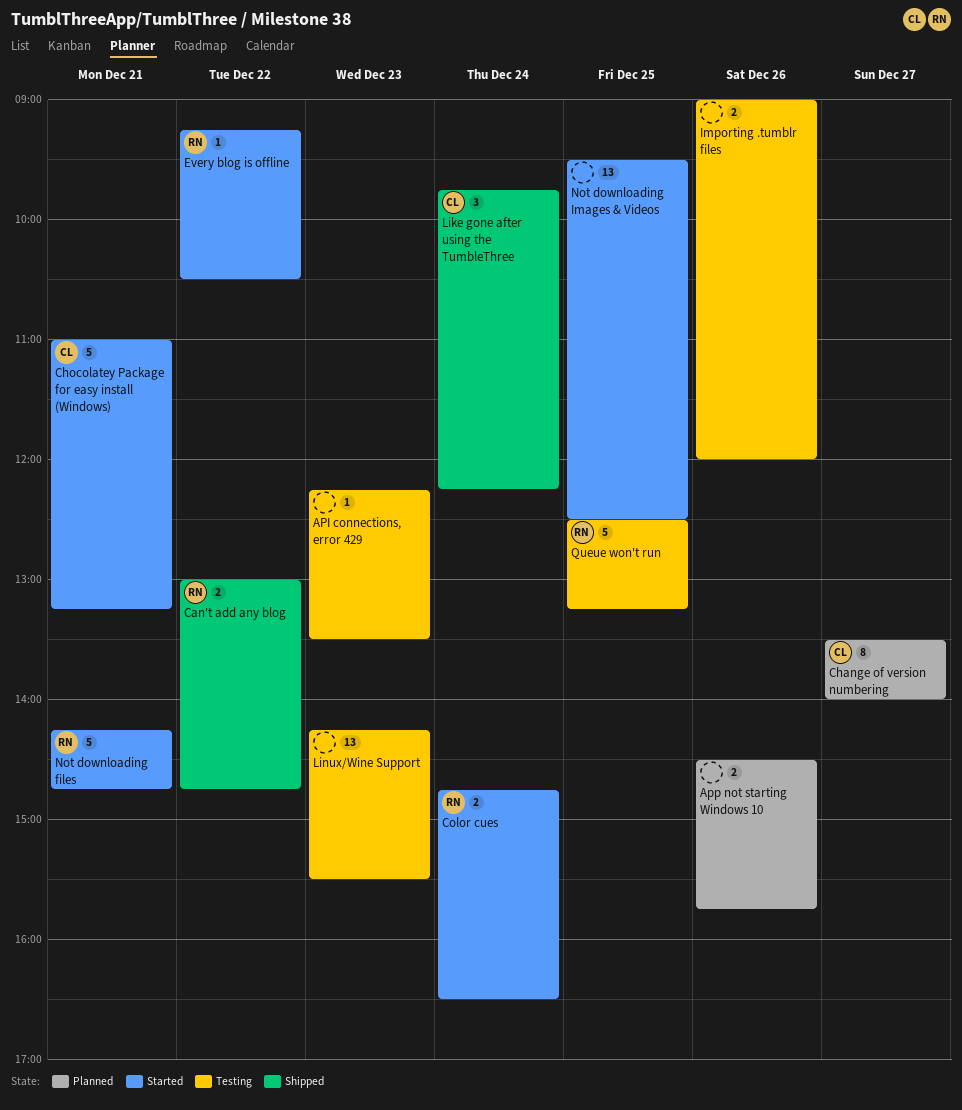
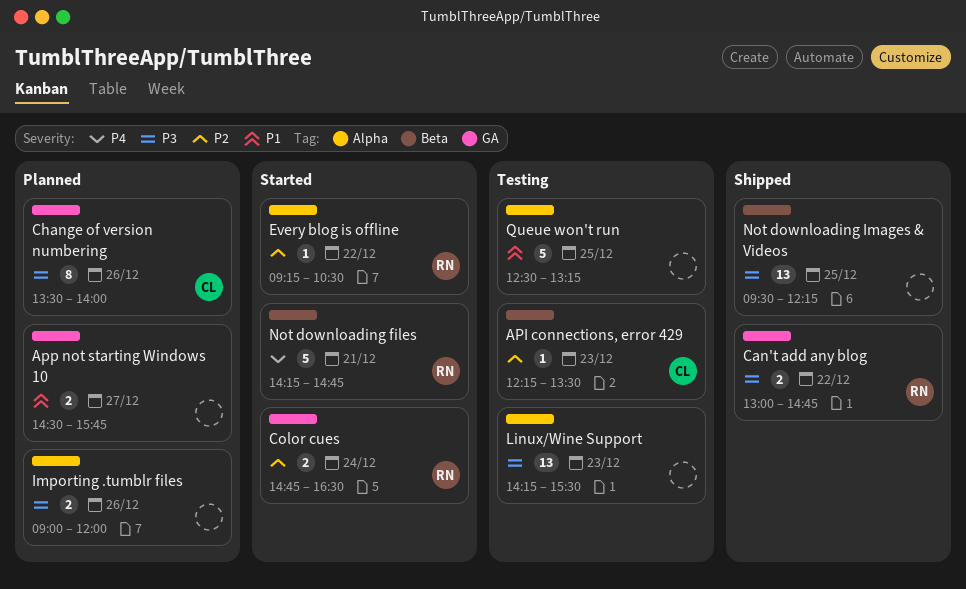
API connections, error 429, owner: none -> CL
App not starting Windows 10, day: Dec 26 -> Dec 27
Change of version numbering, day: Dec 27 -> Dec 26
Chocolatey Package for easy install (Windows): present -> none
Importing .tumblr files, status: Testing -> Planned
Like gone after using the TumbleThree: present -> none
Not downloading Images & Videos, status: Started -> Shipped
Not downloading Images & Videos, ends: 12:30 -> 12:15
Queue won't run, owner: RN -> none

